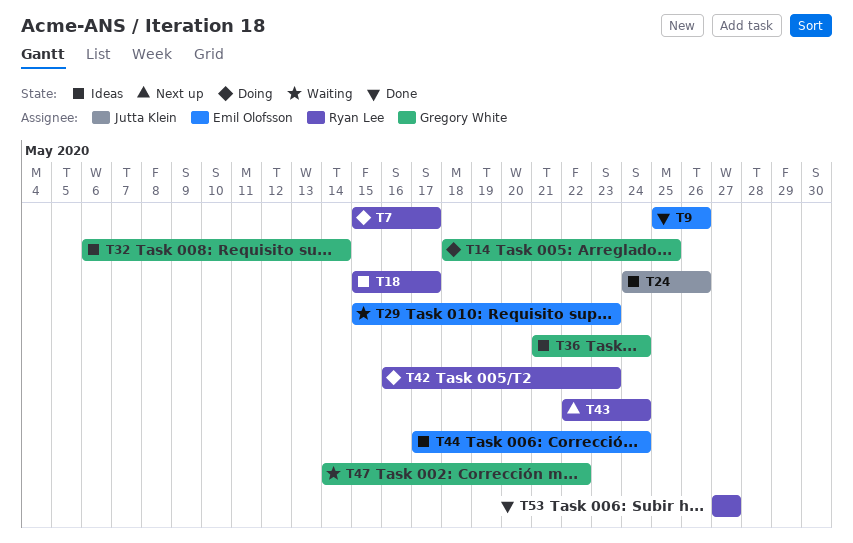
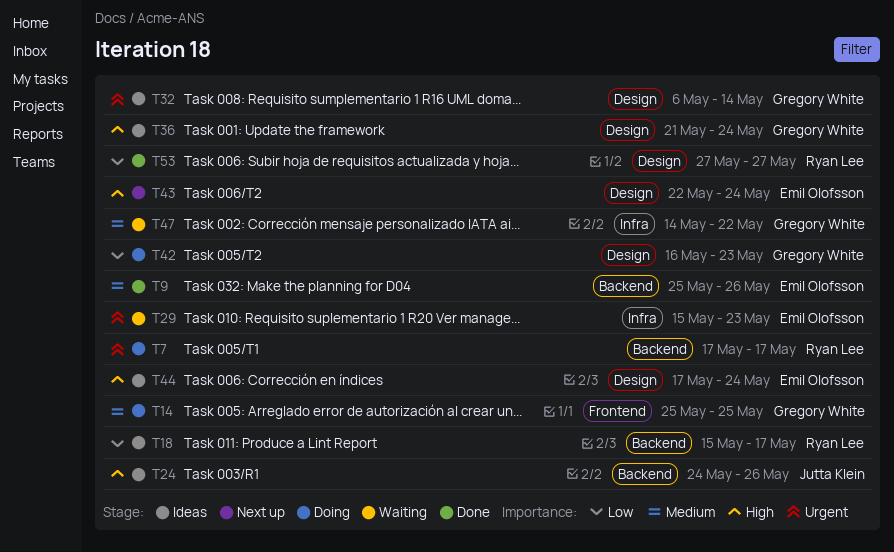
T7, start: May 15 -> May 17
T14, start: May 18 -> May 25
T42, owner: Ryan Lee -> Gregory White
T43, owner: Ryan Lee -> Emil Olofsson

